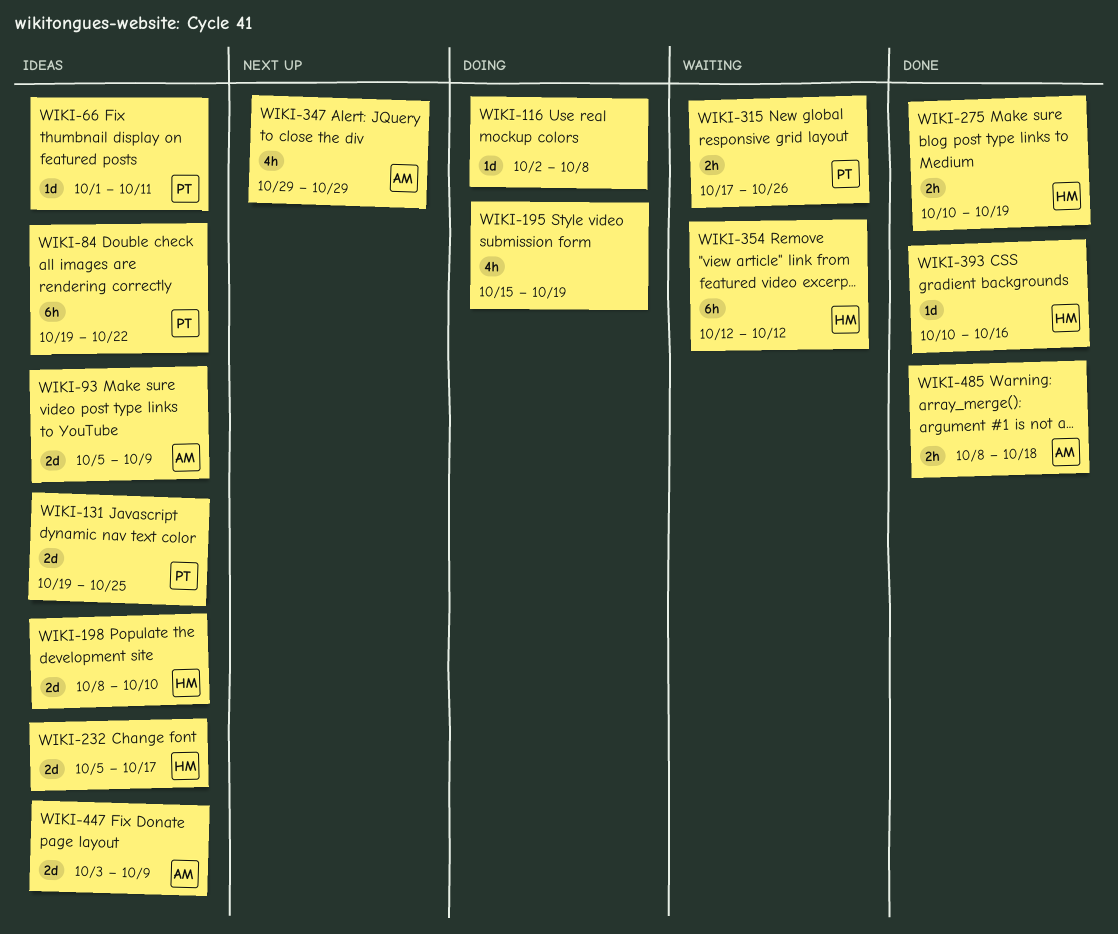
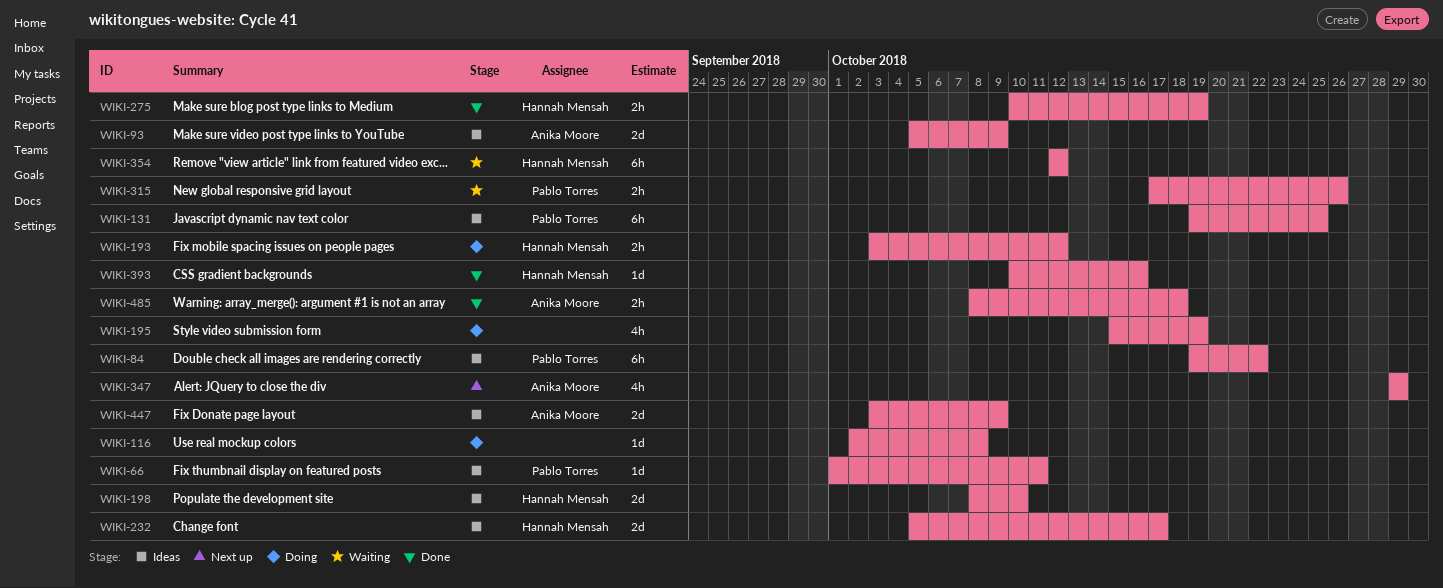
WIKI-131, estimate: 2d -> 6h
WIKI-193: none -> present

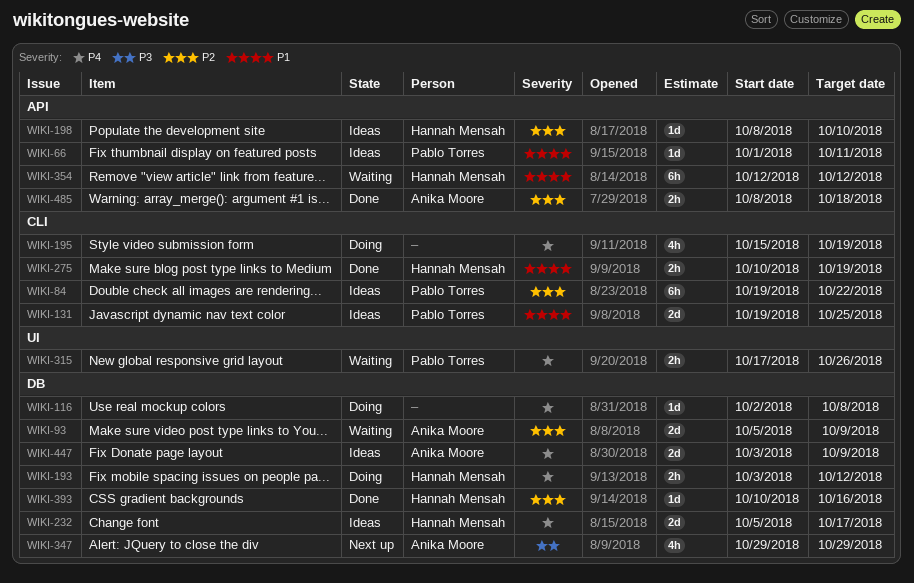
WIKI-93, status: Ideas -> Waiting
WIKI-131, estimate: 6h -> 2d
WIKI-198, estimate: 2d -> 1d

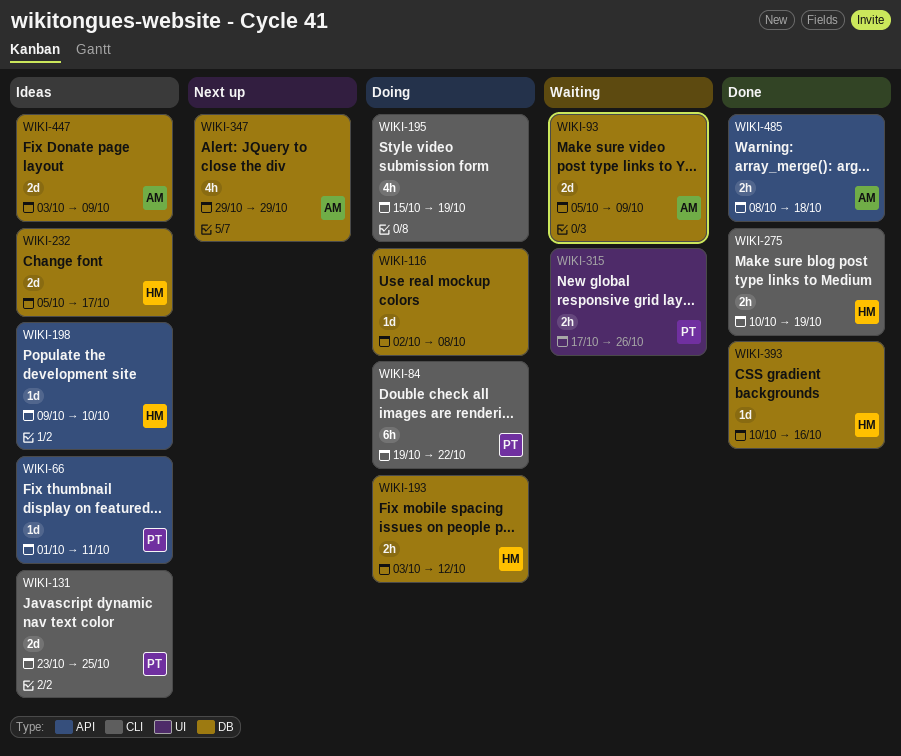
WIKI-84, status: Ideas -> Doing
WIKI-131, start: Oct 19 -> Oct 23
WIKI-198, start: Oct 8 -> Oct 9
WIKI-354: present -> none

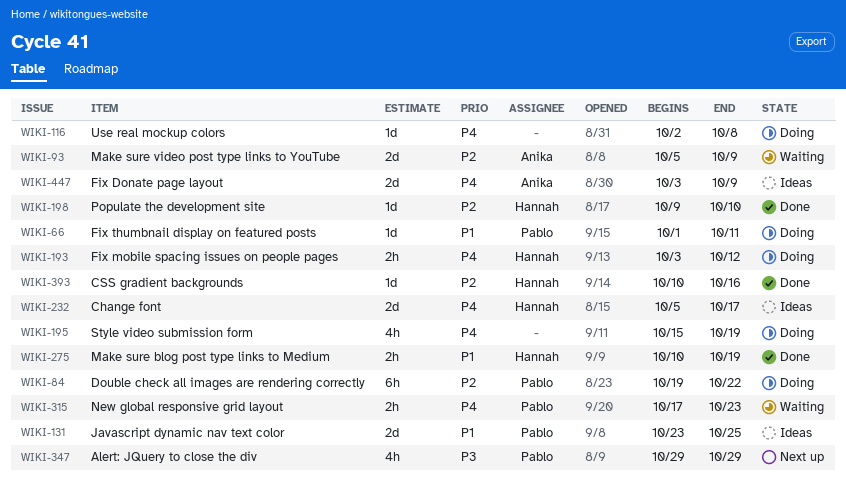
WIKI-66, status: Ideas -> Doing
WIKI-198, status: Ideas -> Done
WIKI-315, due: Oct 26 -> Oct 23
WIKI-347, owner: Anika -> Pablo
WIKI-485: present -> none

